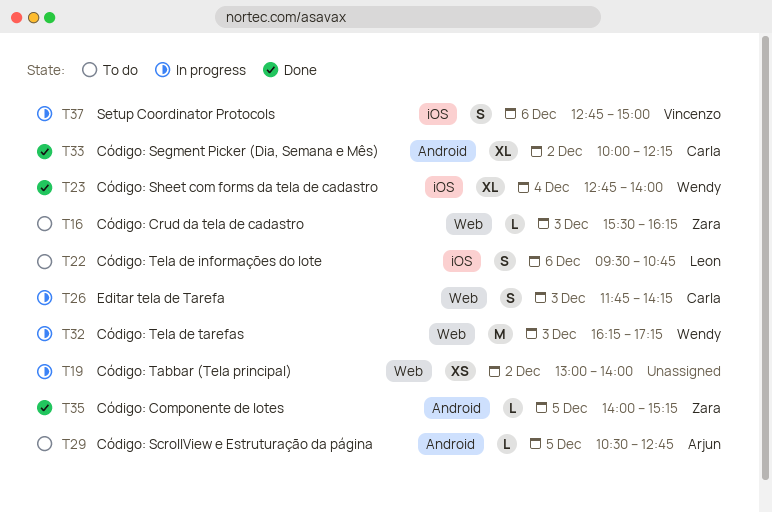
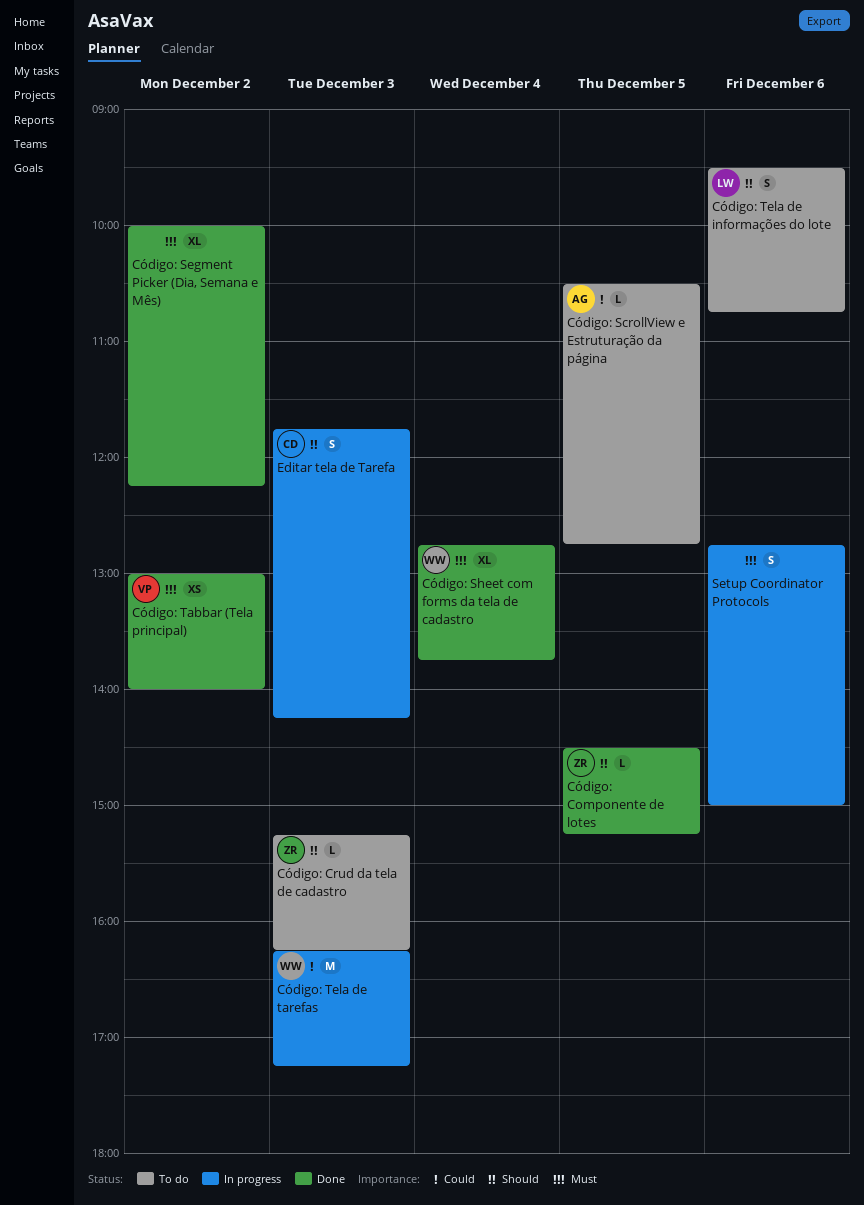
Código: Componente de lotes, begins: 14:00 -> 14:30
Código: Crud da tela de cadastro, begins: 15:30 -> 15:15
Código: Segment Picker (Dia, Semana e Mês), owner: Carla -> none
Código: Sheet com forms da tela de cadastro, ends: 14:00 -> 13:45
Código: Tabbar (Tela principal), status: In progress -> Done
Código: Tabbar (Tela principal), owner: none -> Vincenzo
Setup Coordinator Protocols, owner: Vincenzo -> none

